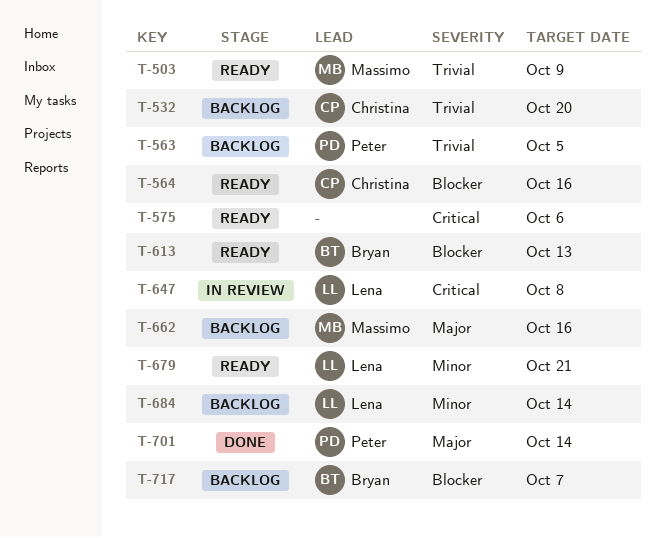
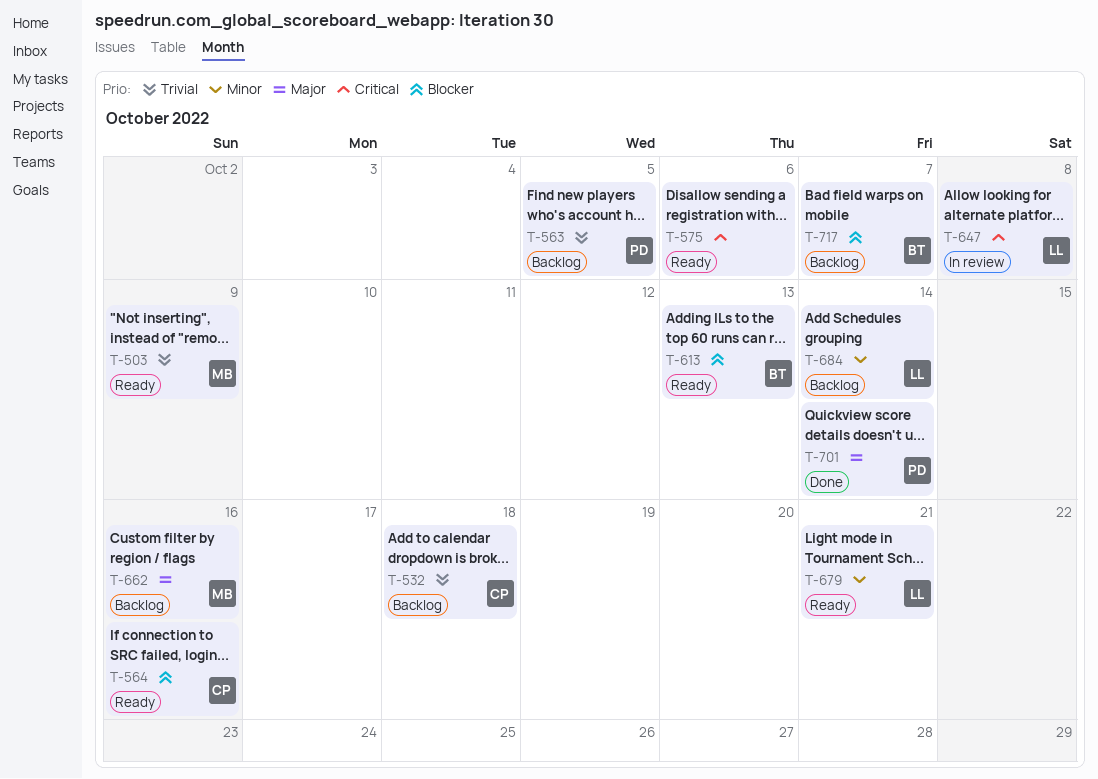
T-532, due: Oct 20 -> Oct 18

